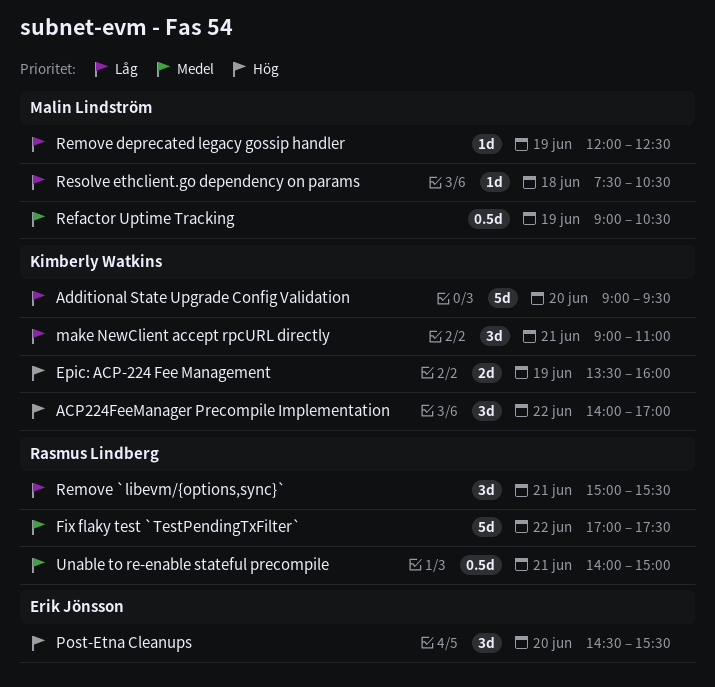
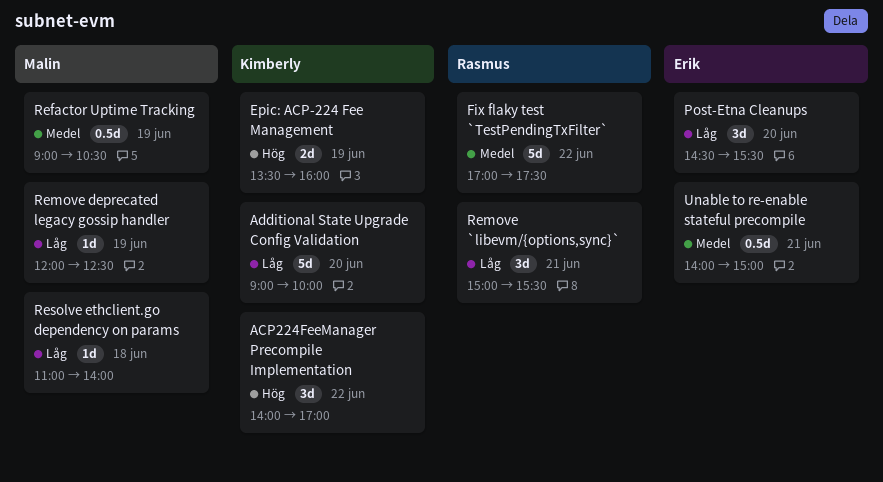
Additional State Upgrade Config Validation, ends: 09:30 -> 10:00
make NewClient accept rpcURL directly: present -> none
Post-Etna Cleanups, priority: Hög -> Låg
Resolve ethclient.go dependency on params, begins: 07:30 -> 11:00
Resolve ethclient.go dependency on params, ends: 10:30 -> 14:00
Unable to re-enable stateful precompile, owner: Rasmus Lindberg -> Erik Jönsson

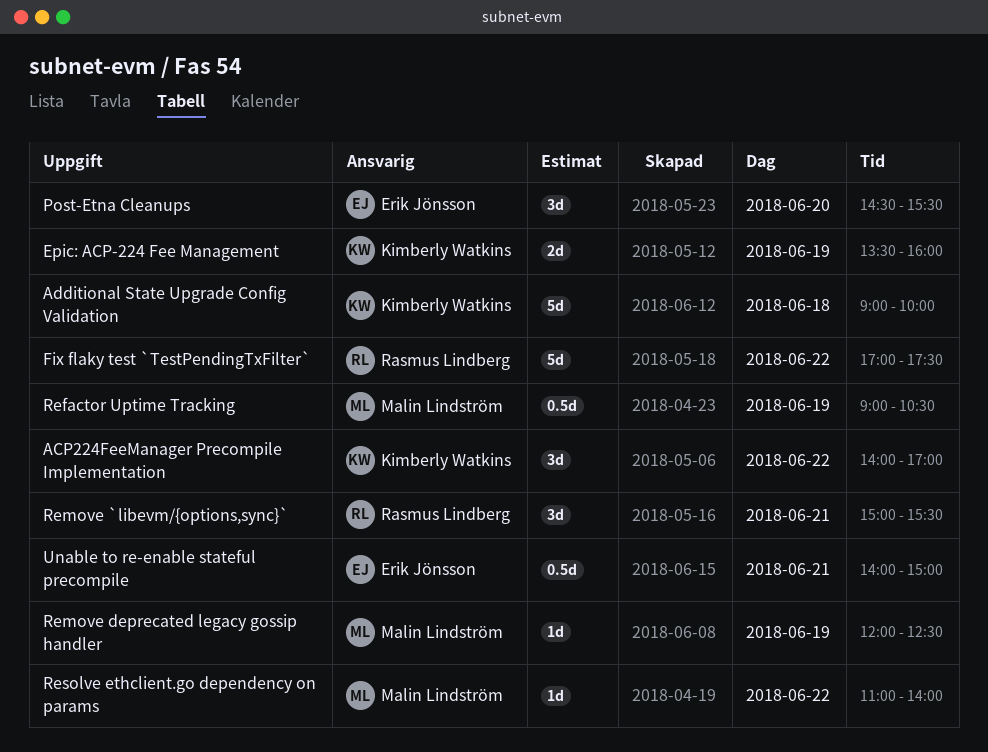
Additional State Upgrade Config Validation, day: Jun 20 -> Jun 18
Resolve ethclient.go dependency on params, day: Jun 18 -> Jun 22

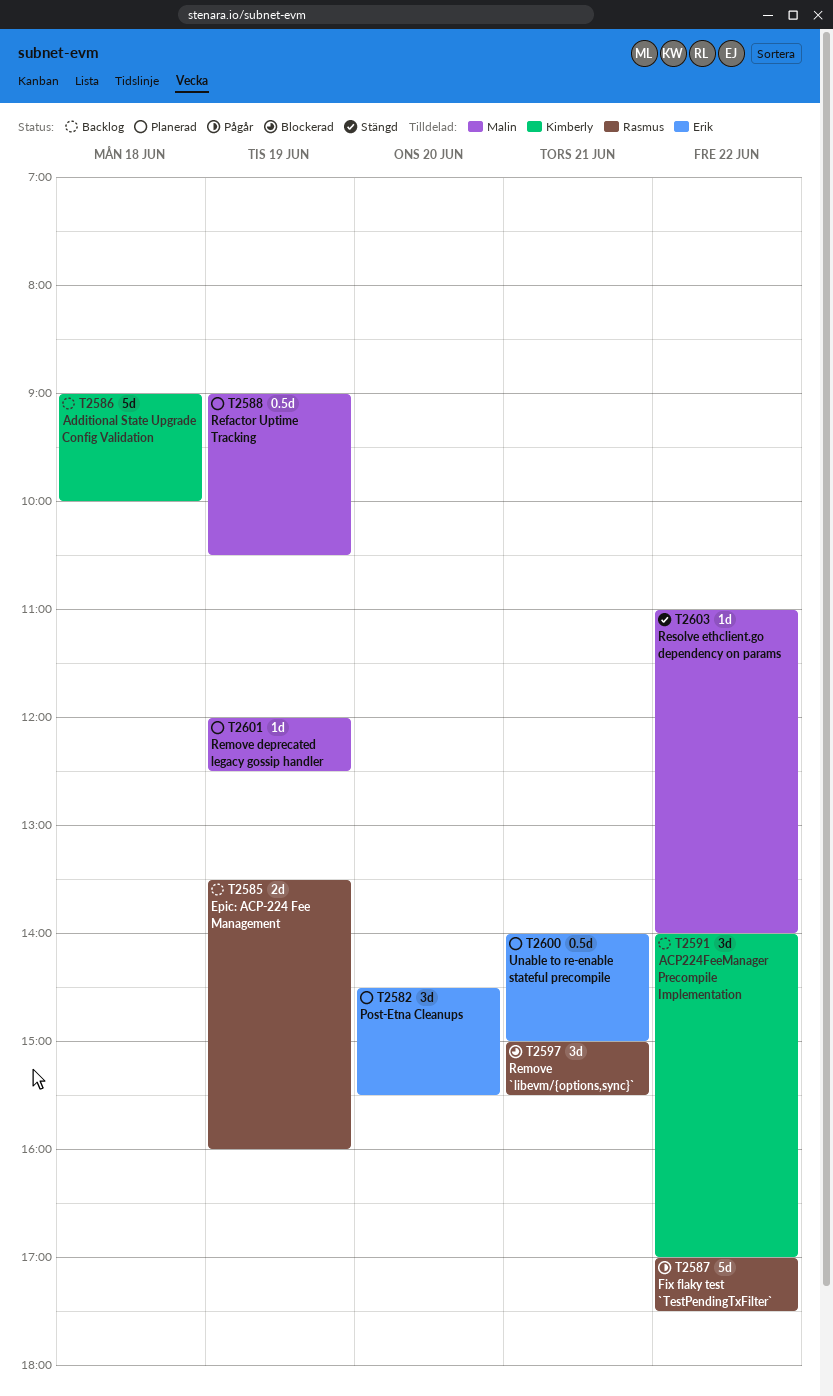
Epic: ACP-224 Fee Management, owner: Kimberly Watkins -> Rasmus Lindberg

